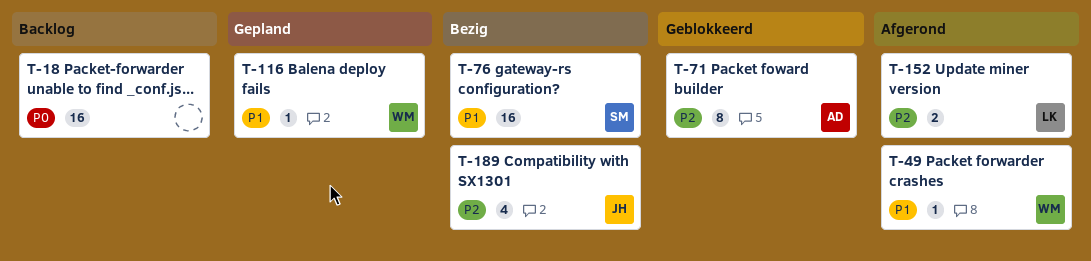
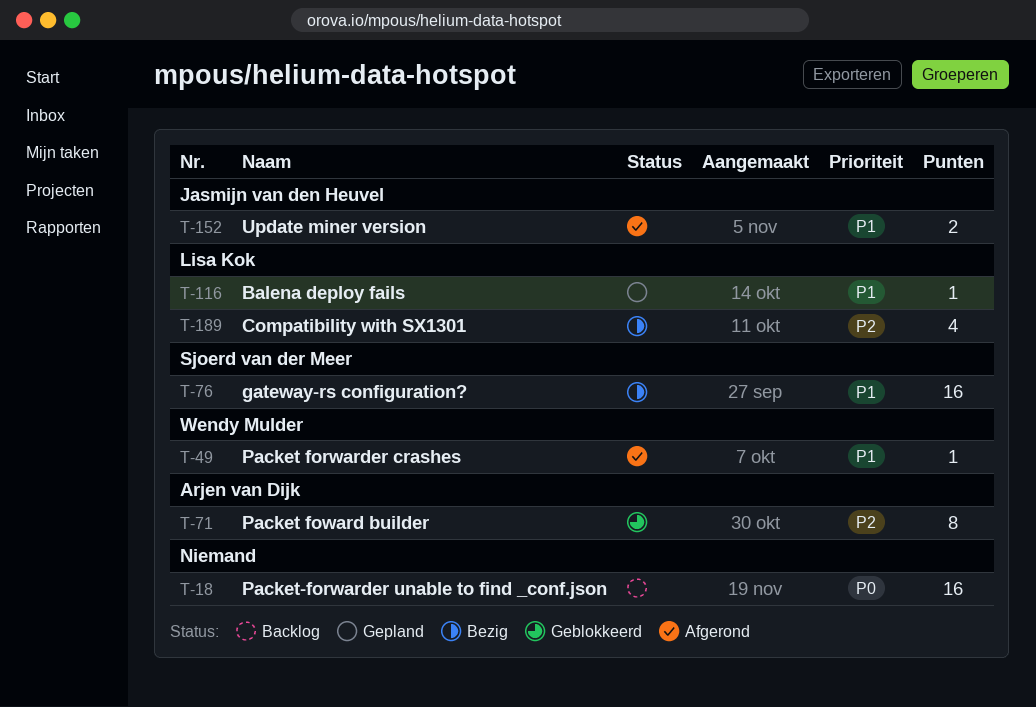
T-116, owner: Wendy Mulder -> Lisa Kok
T-152, owner: Lisa Kok -> Jasmijn van den Heuvel
T-152, priority: P2 -> P1
T-189, owner: Jasmijn van den Heuvel -> Lisa Kok

